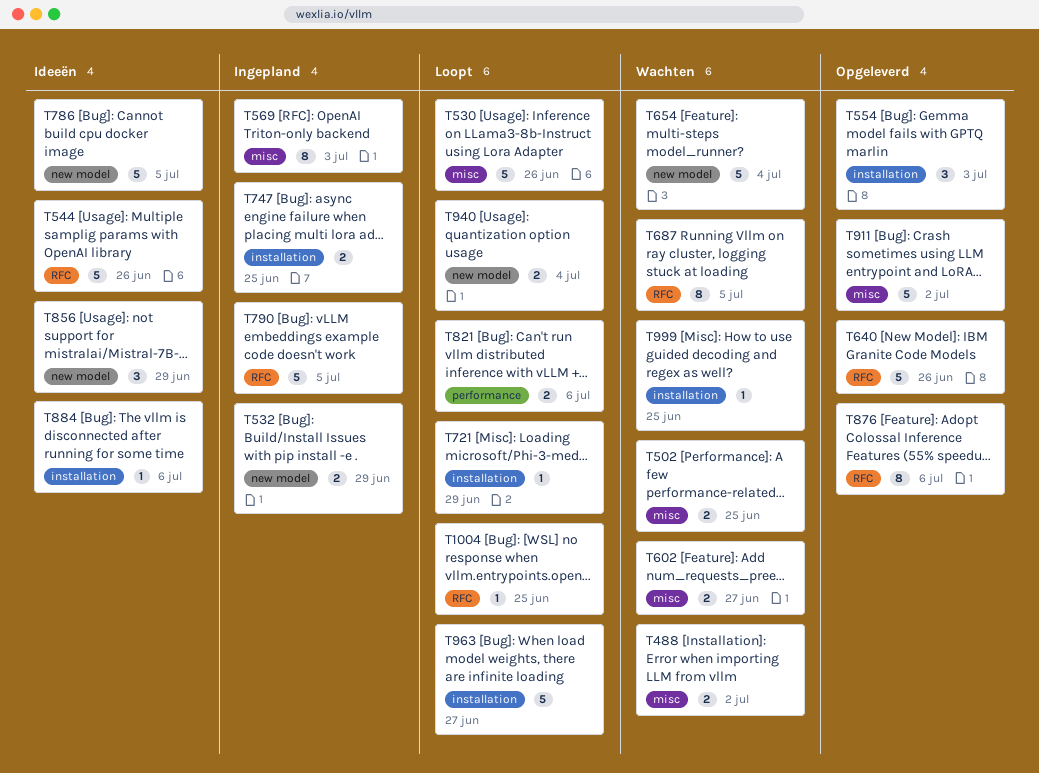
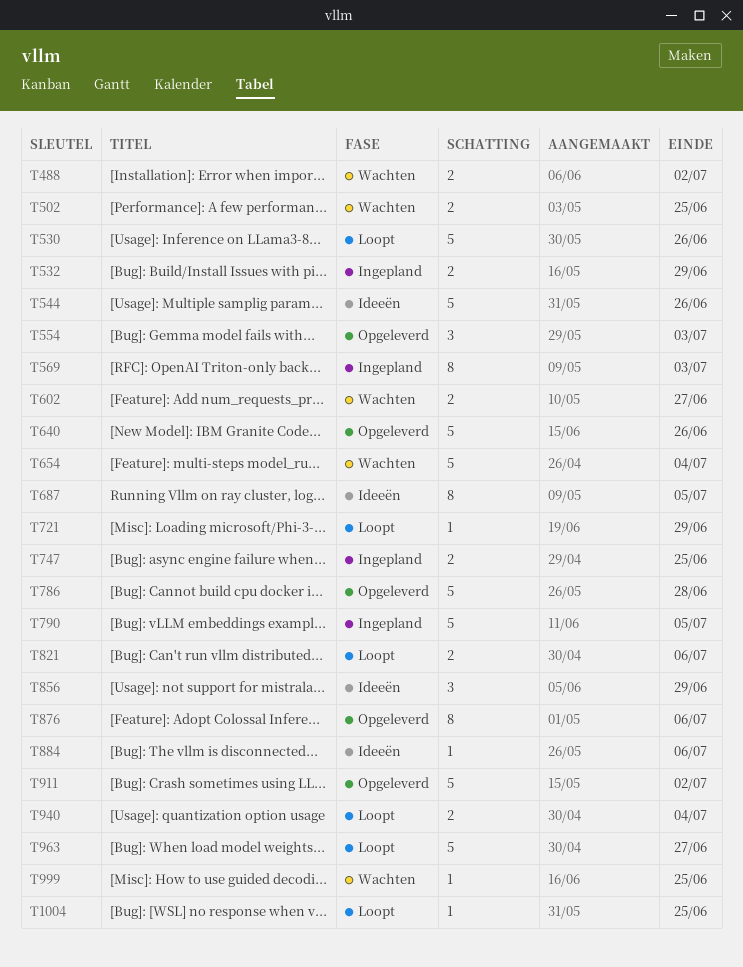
T687, status: Wachten -> Ideeën
T786, status: Ideeën -> Opgeleverd
T786, due: Jul 5 -> Jun 28

